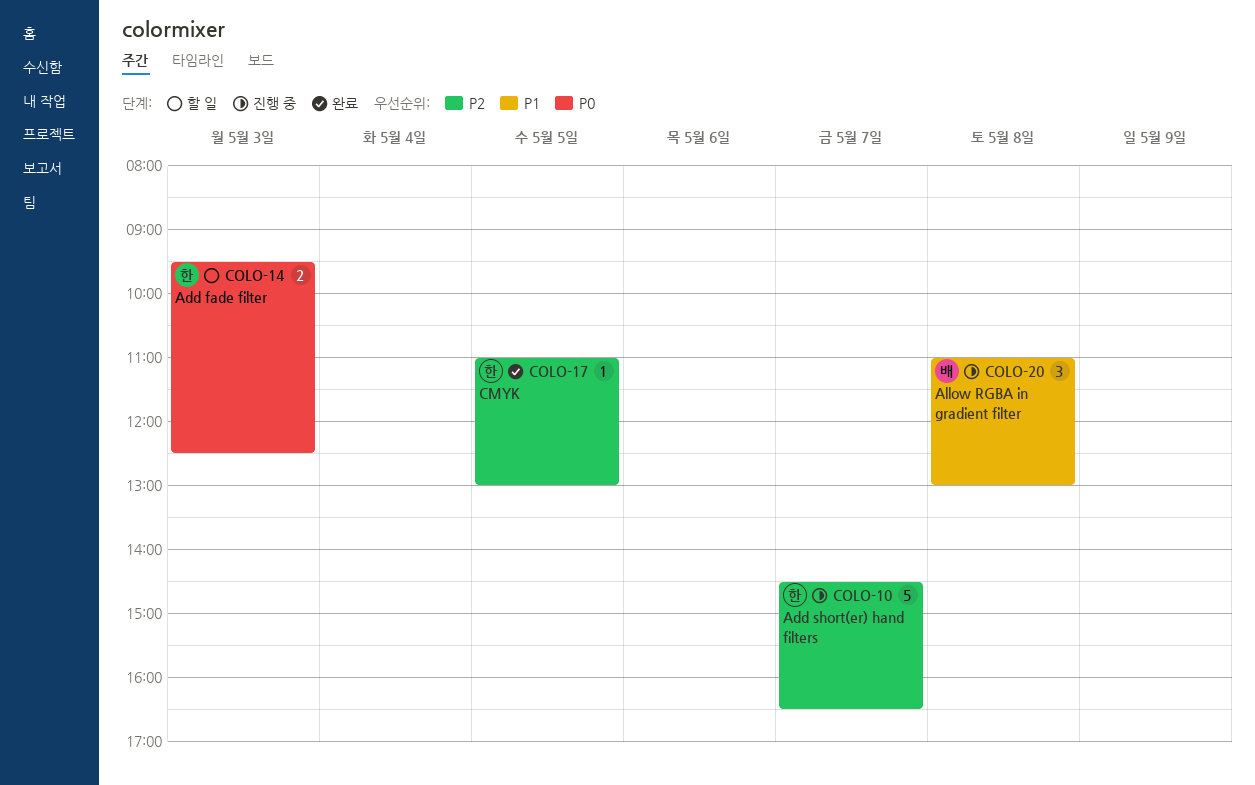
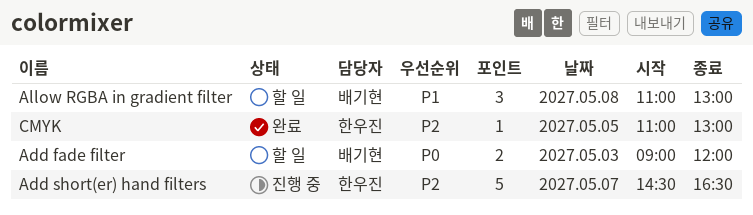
Add fade filter, owner: 한우진 -> 배기현
Add fade filter, begins: 09:30 -> 09:00
Add fade filter, ends: 12:30 -> 12:00
Allow RGBA in gradient filter, status: 진행 중 -> 할 일

